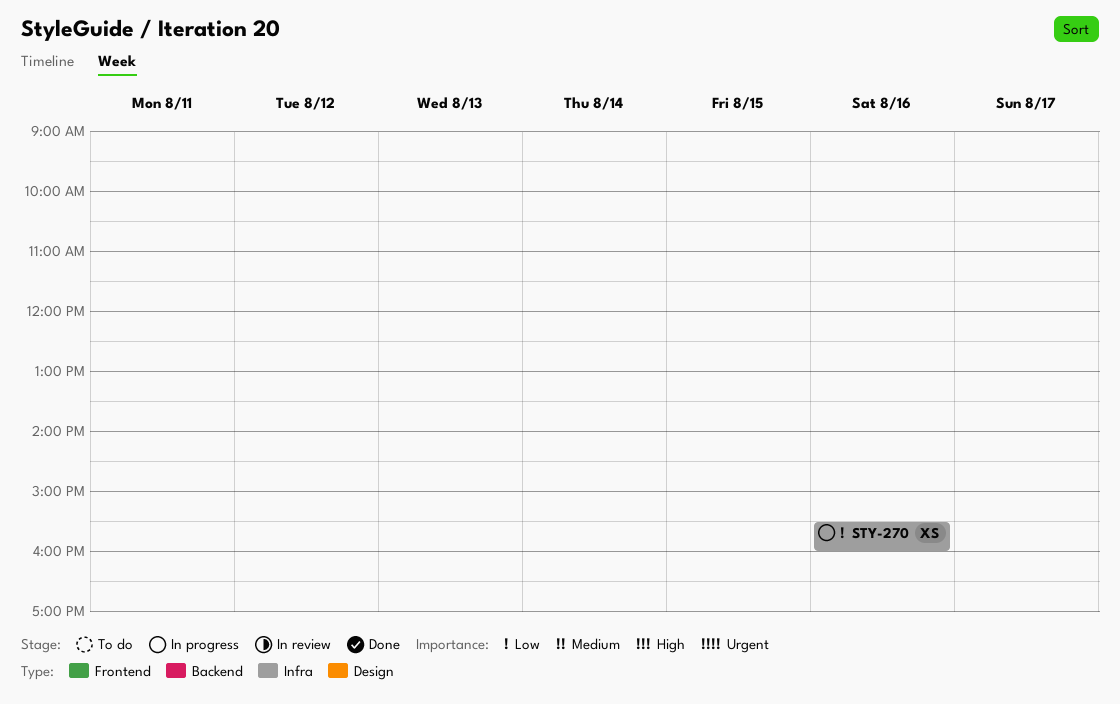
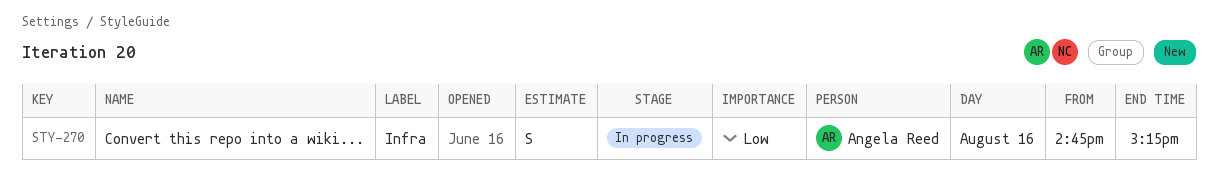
STY-270, estimate: XS -> S
STY-270, begins: 15:30 -> 14:45
STY-270, ends: 16:00 -> 15:15

